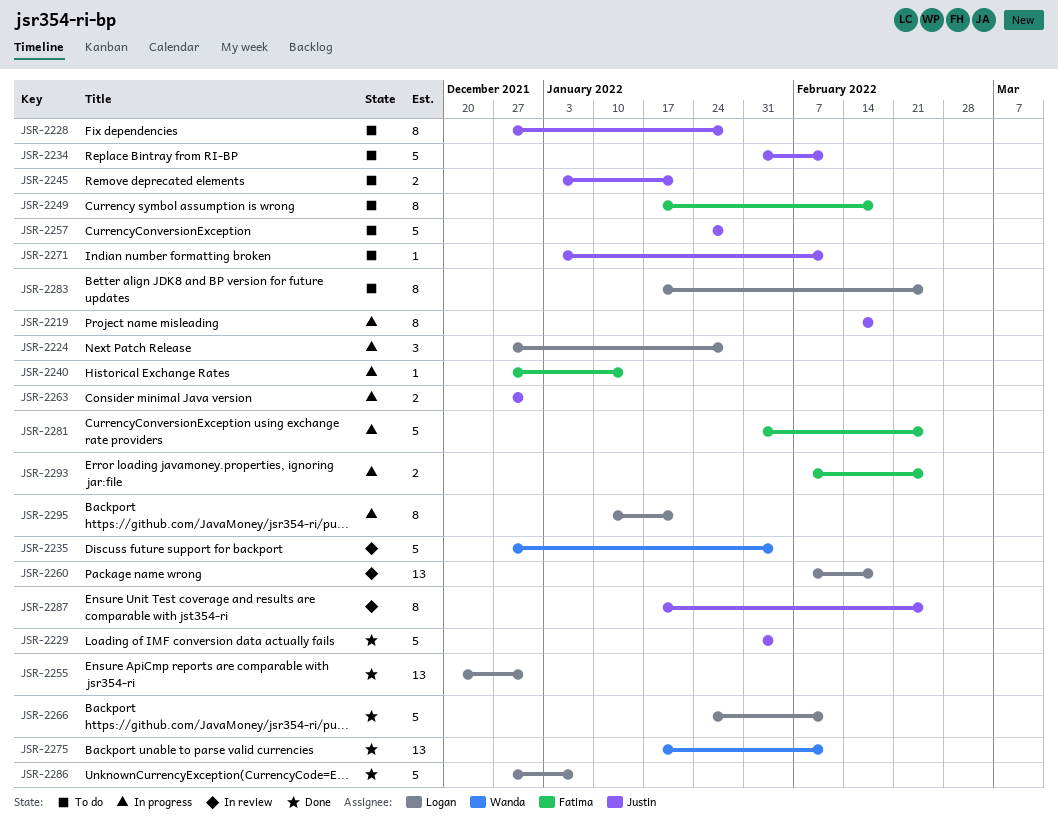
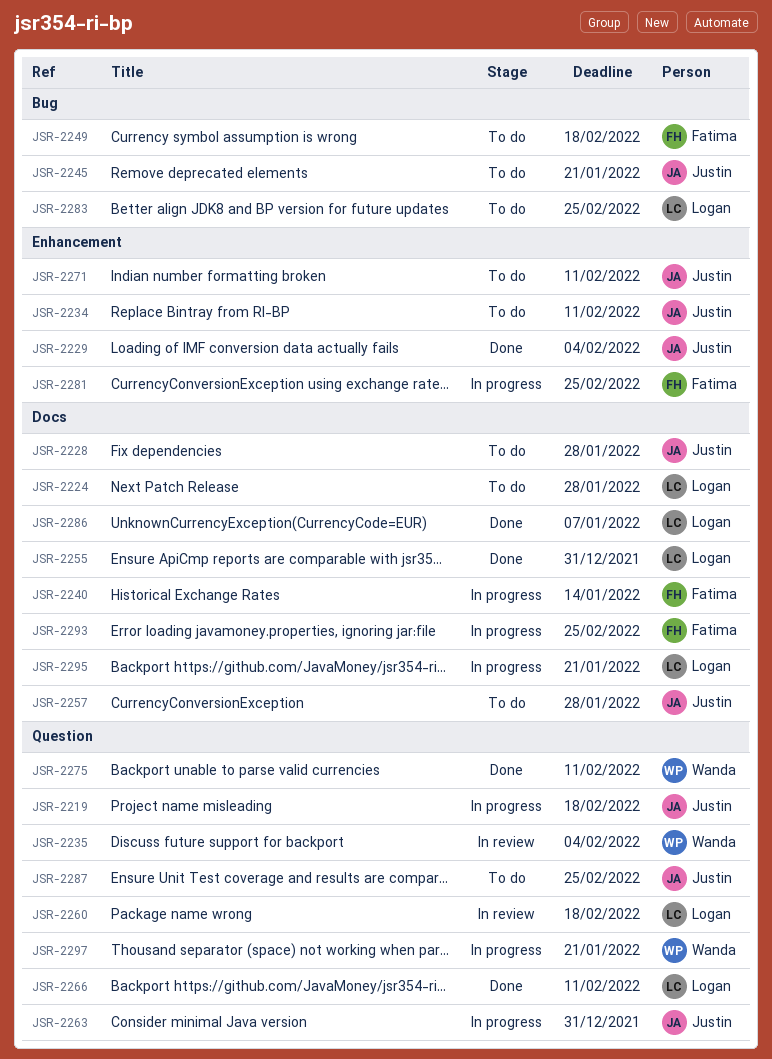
JSR-2224, status: In progress -> To do
JSR-2287, status: In review -> To do
JSR-2297: none -> present

